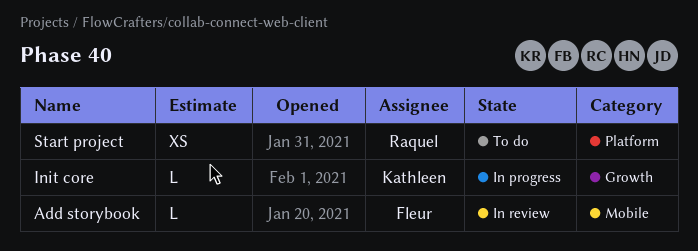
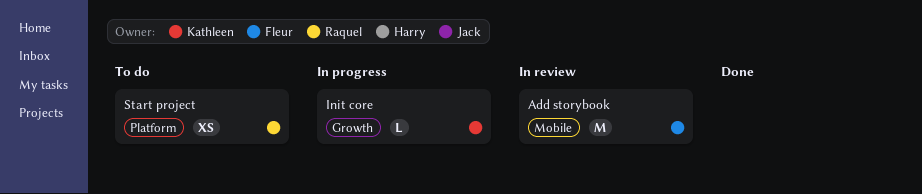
Add storybook, estimate: L -> M

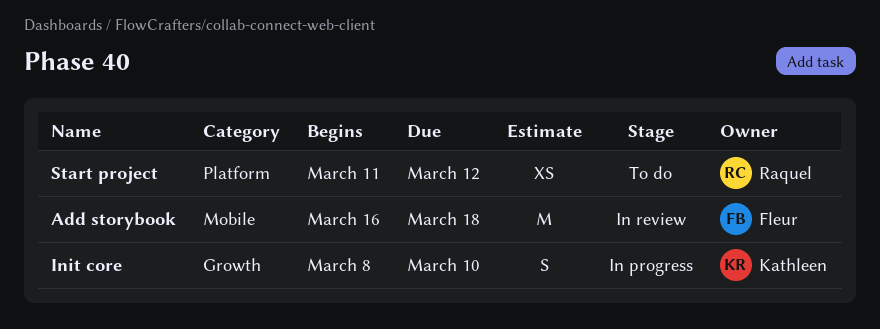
Init core, estimate: L -> S

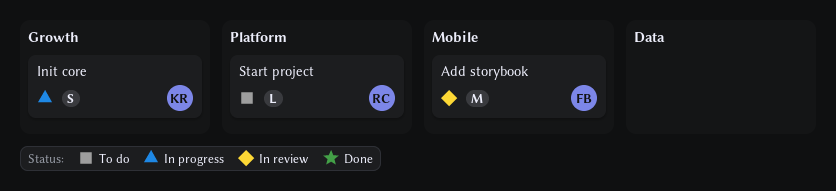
Start project, estimate: XS -> L

